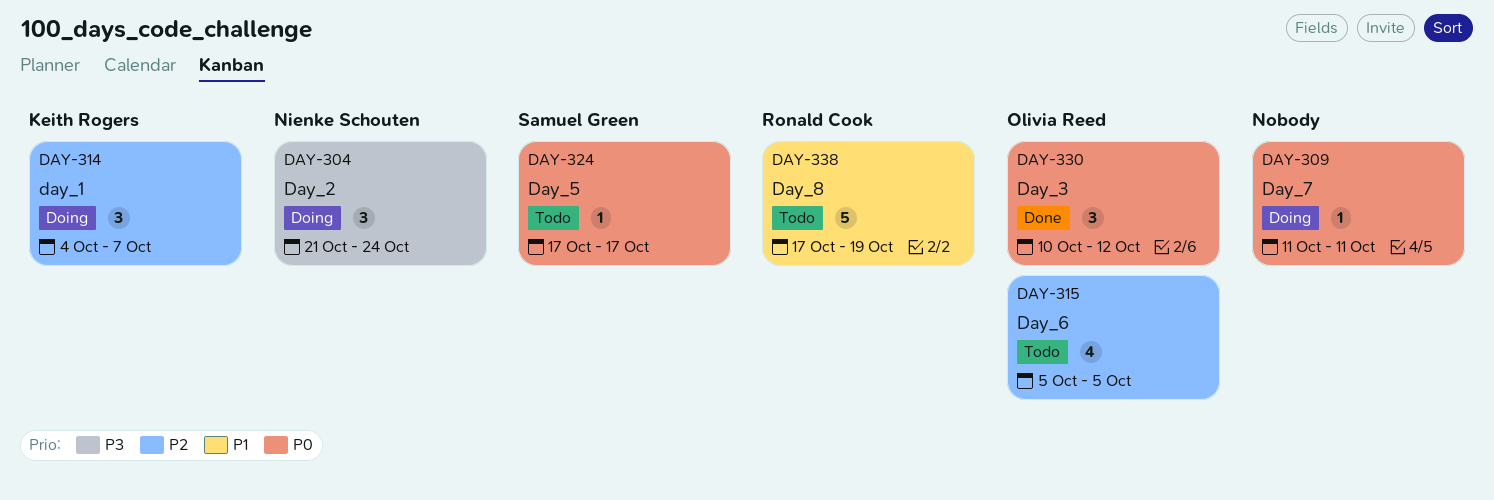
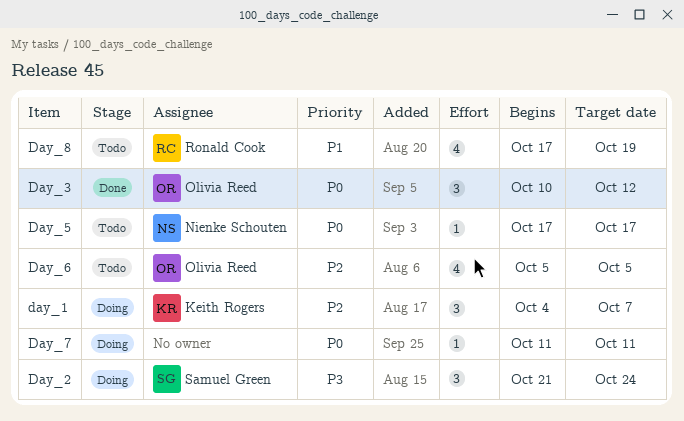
Day_2, owner: Nienke Schouten -> Samuel Green
Day_5, owner: Samuel Green -> Nienke Schouten
Day_8, estimate: 5 -> 4

